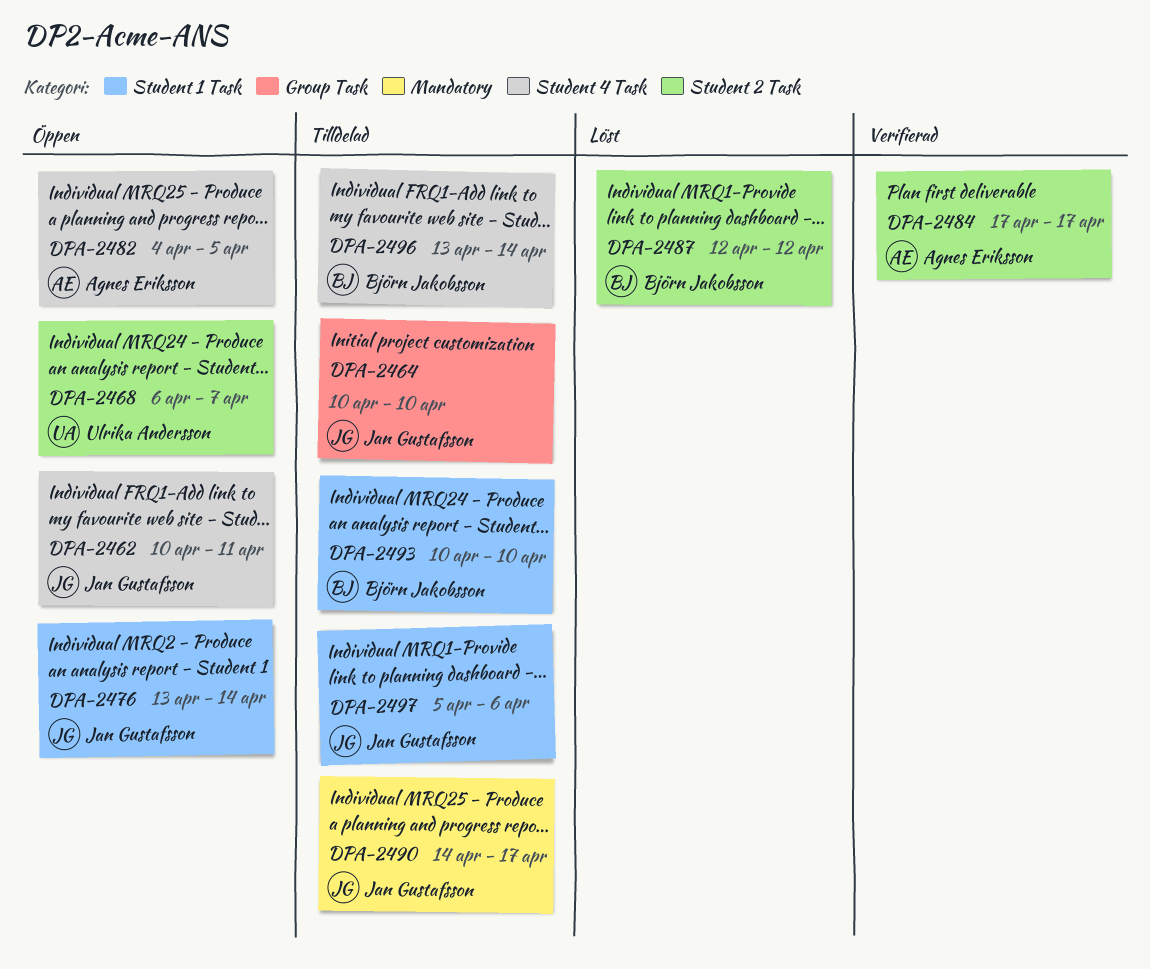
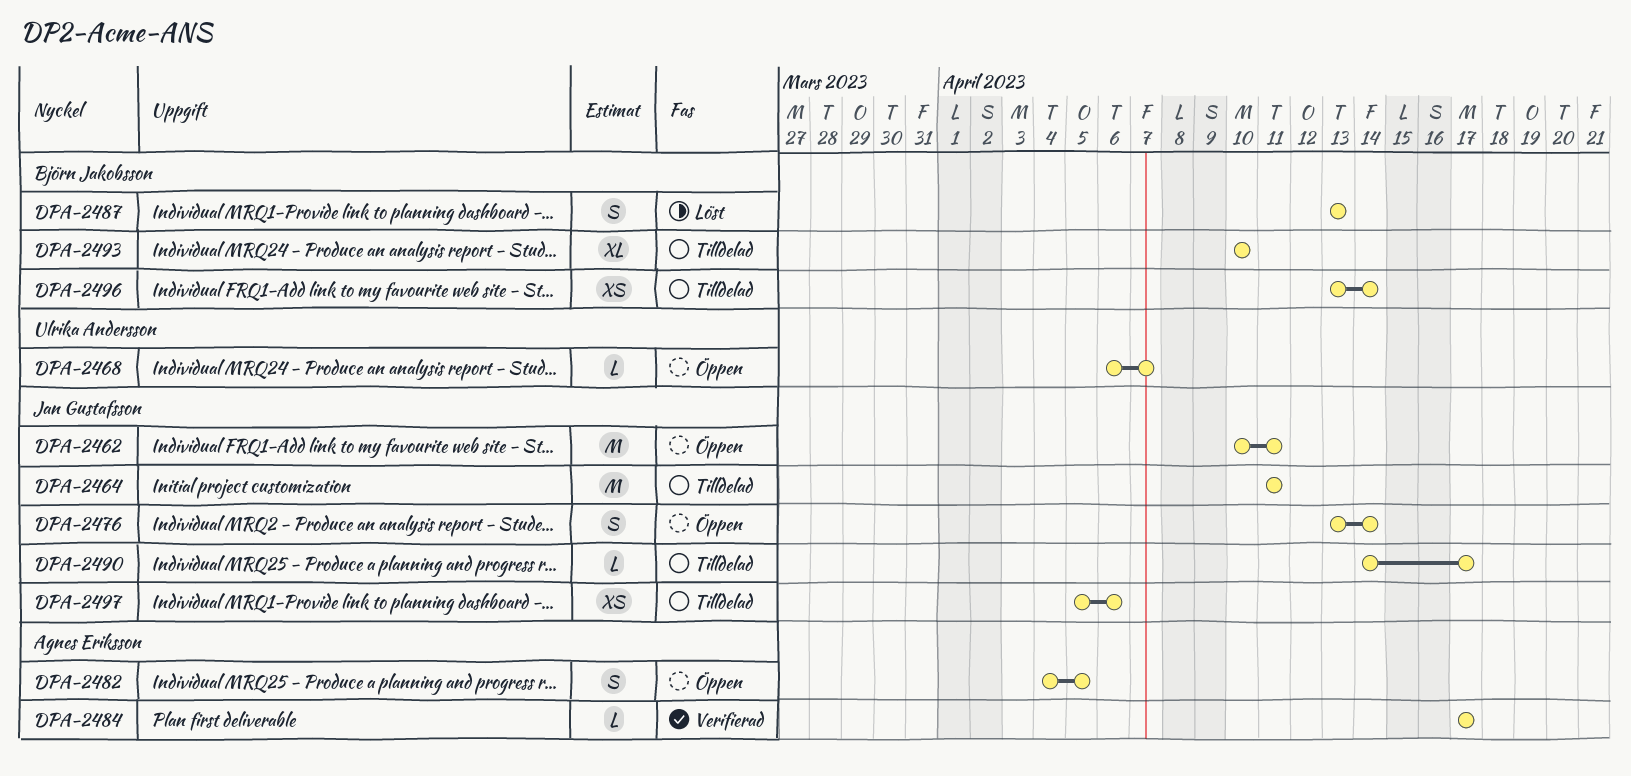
DPA-2464, start: Apr 10 -> Apr 11
DPA-2464, due: Apr 10 -> Apr 11
DPA-2487, start: Apr 12 -> Apr 13
DPA-2487, due: Apr 12 -> Apr 13

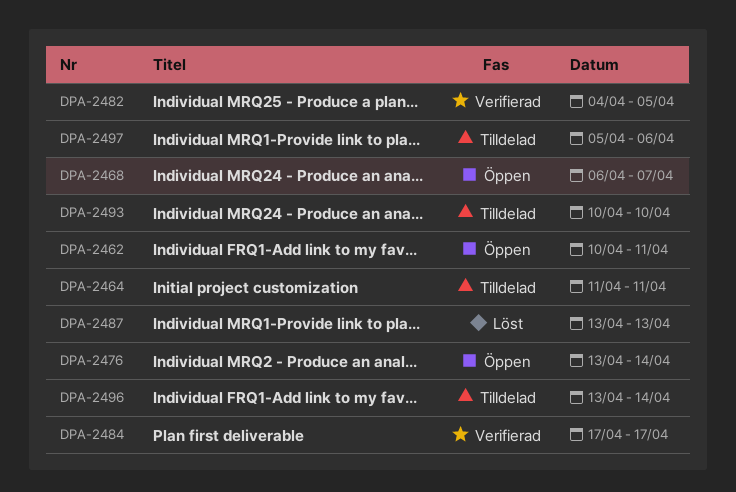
DPA-2482, status: Öppen -> Verifierad
DPA-2490: present -> none

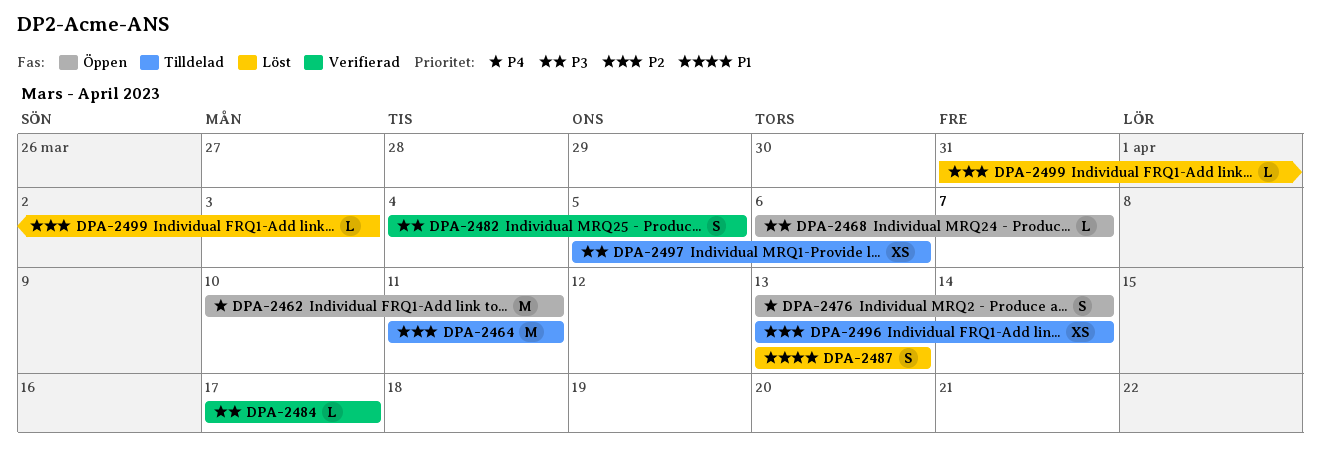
DPA-2493: present -> none
DPA-2499: none -> present

